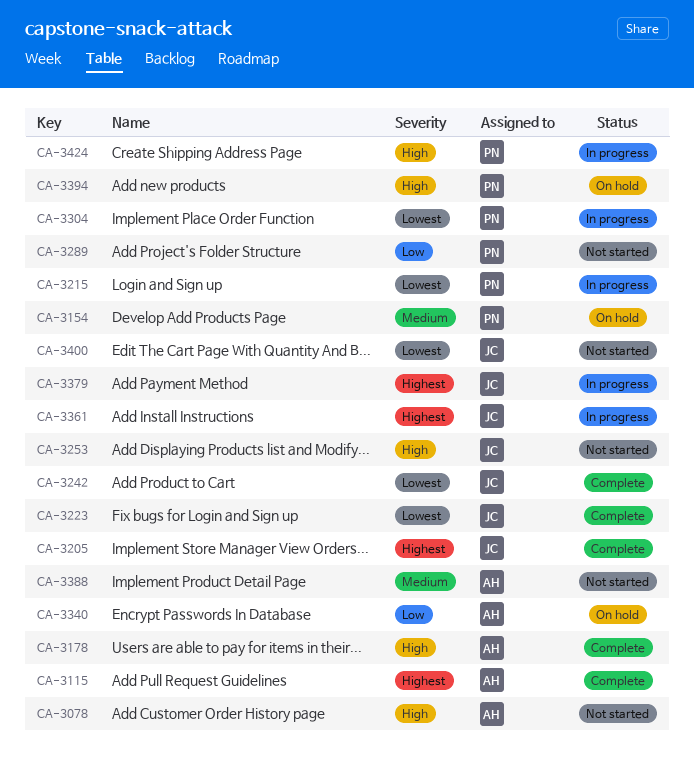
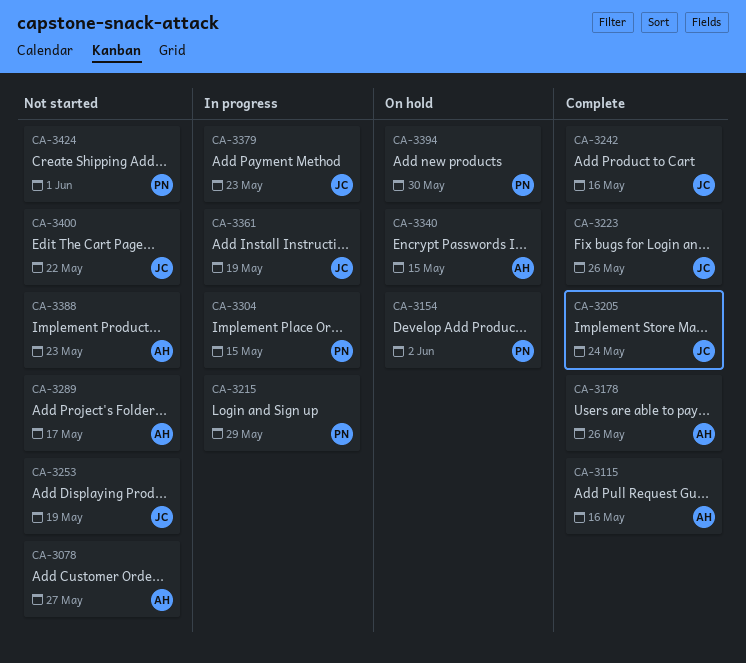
CA-3289, owner: PN -> AH
CA-3424, status: In progress -> Not started

